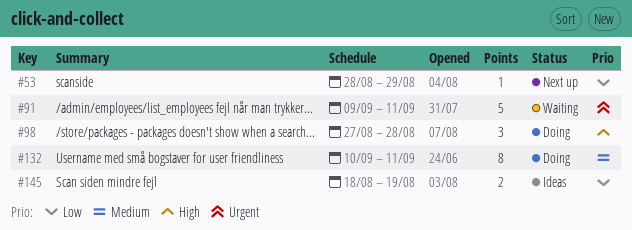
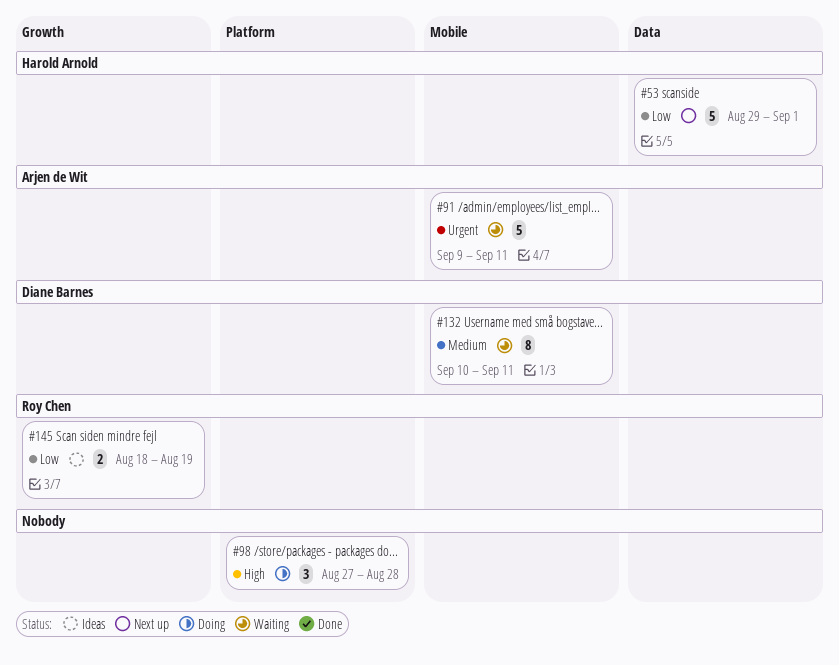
#53, estimate: 1 -> 5
#53, start: Aug 28 -> Aug 29
#53, due: Aug 29 -> Sep 1
#132, status: Doing -> Waiting

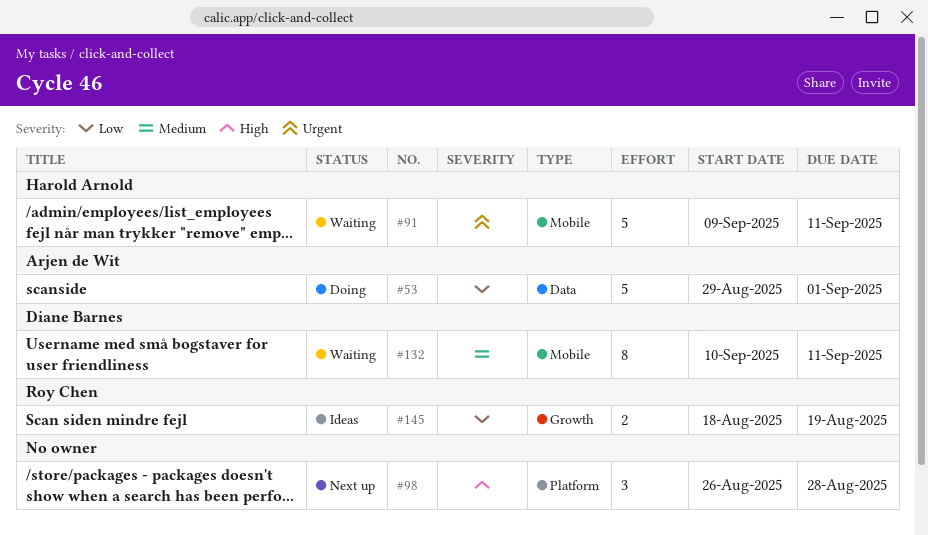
#53, status: Next up -> Doing
#53, owner: Harold Arnold -> Arjen de Wit
#91, owner: Arjen de Wit -> Harold Arnold
#98, status: Doing -> Next up
#98, start: Aug 27 -> Aug 26

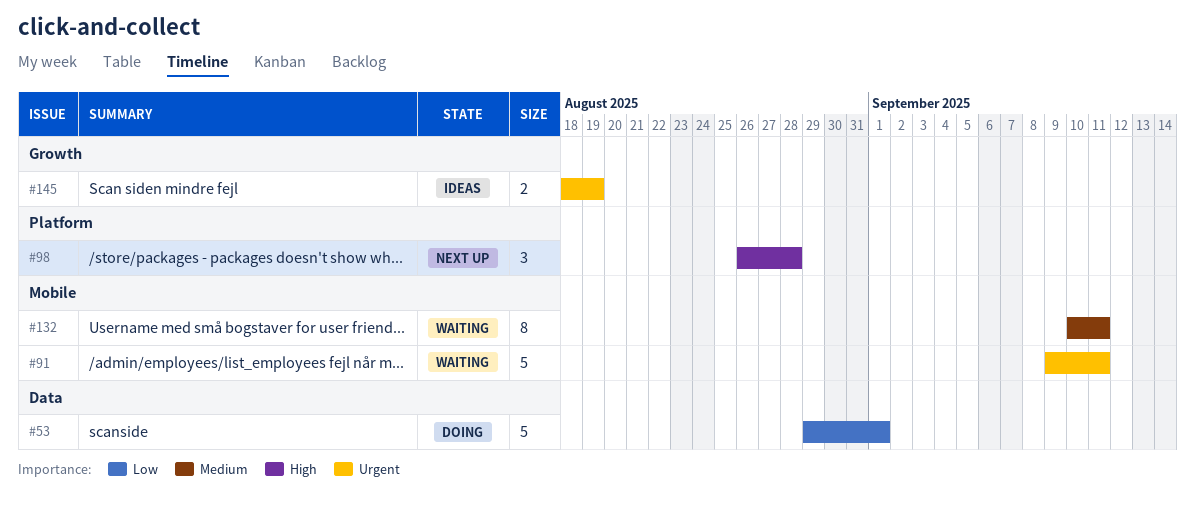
#145, priority: Low -> Urgent

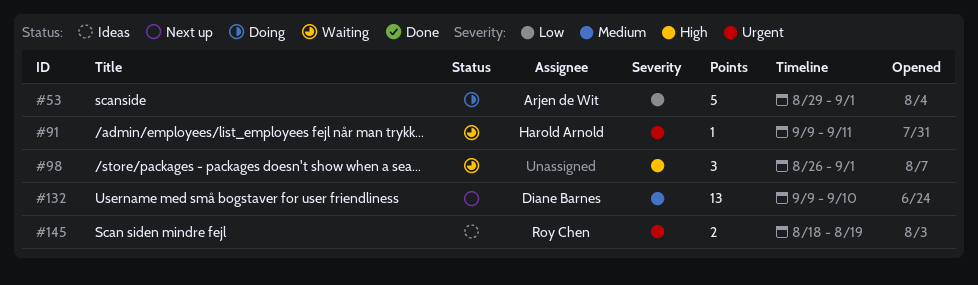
#91, estimate: 5 -> 1
#98, status: Next up -> Waiting
#98, due: Aug 28 -> Sep 1
#132, status: Waiting -> Next up
#132, estimate: 8 -> 13
#132, start: Sep 10 -> Sep 9
#132, due: Sep 11 -> Sep 10

